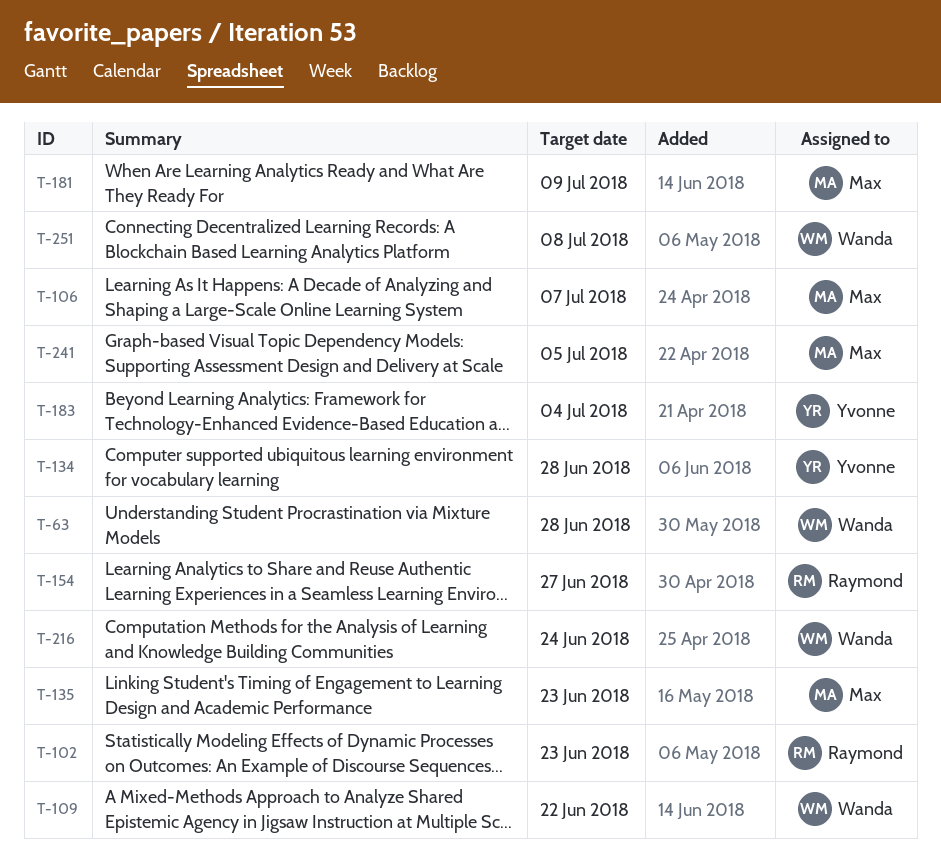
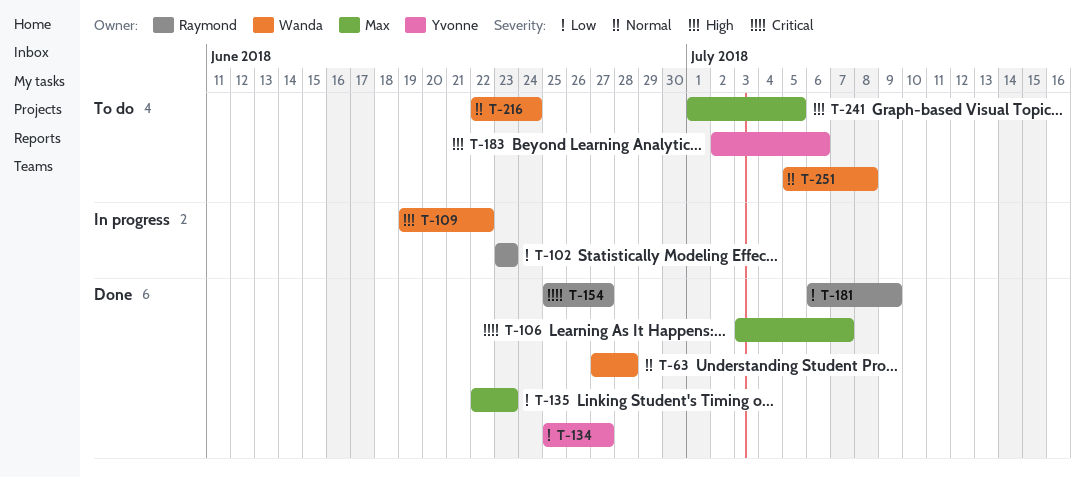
T-134, due: Jun 28 -> Jun 27
T-181, owner: Max -> Raymond
T-183, due: Jul 4 -> Jul 6

